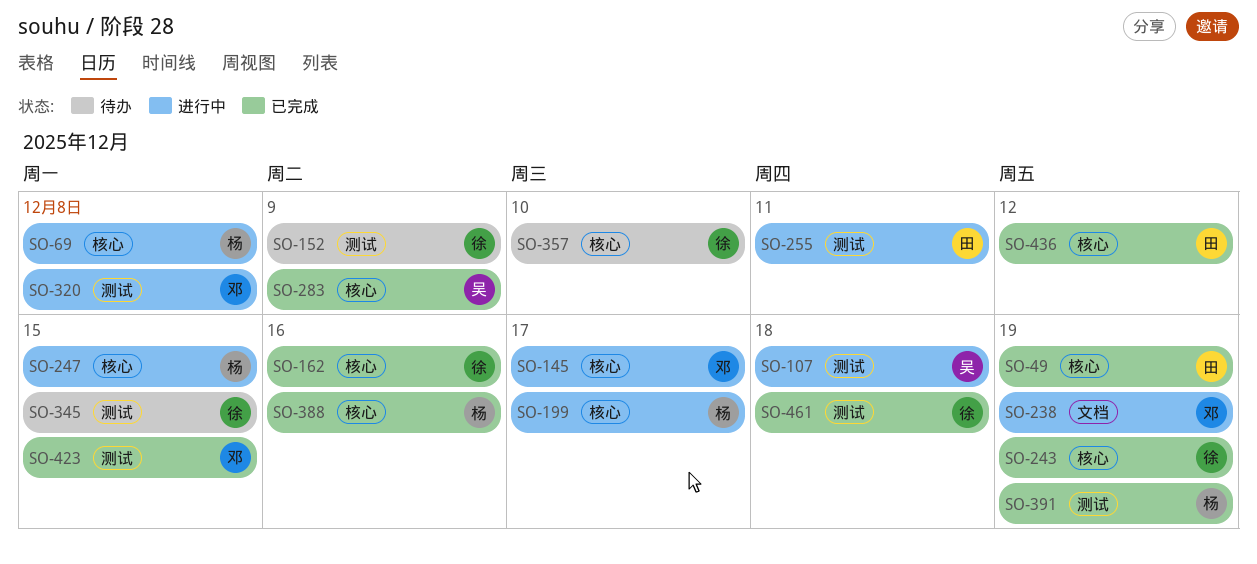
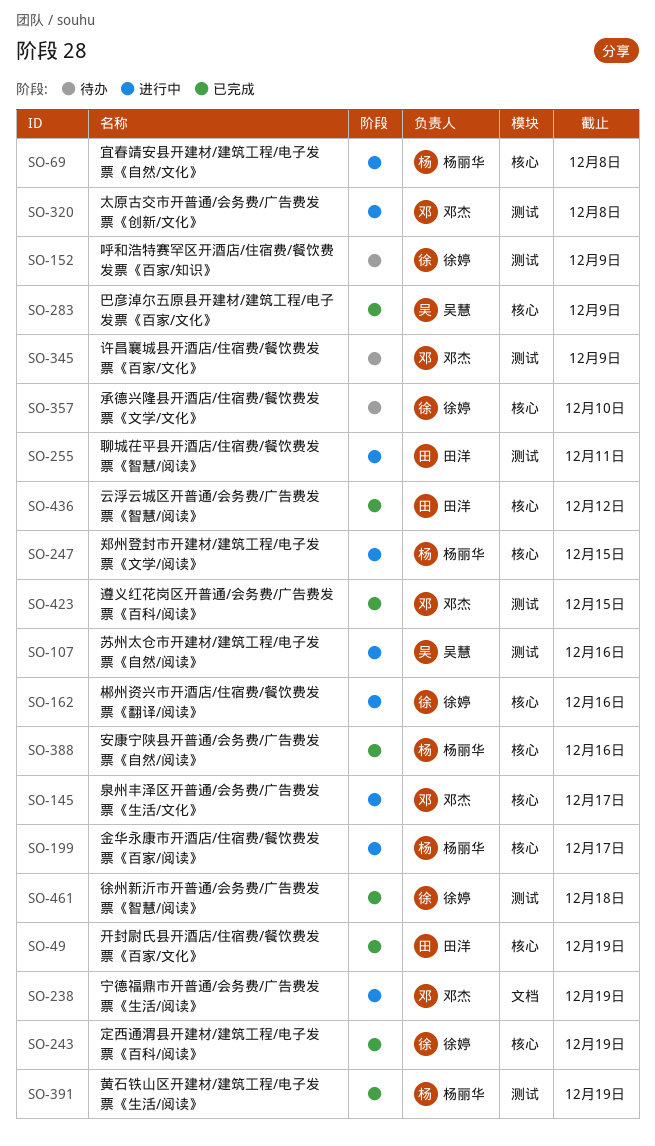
SO-107, due: Dec 18 -> Dec 16
SO-162, status: 已完成 -> 进行中
SO-345, owner: 徐婷 -> 邓杰
SO-345, due: Dec 15 -> Dec 9

